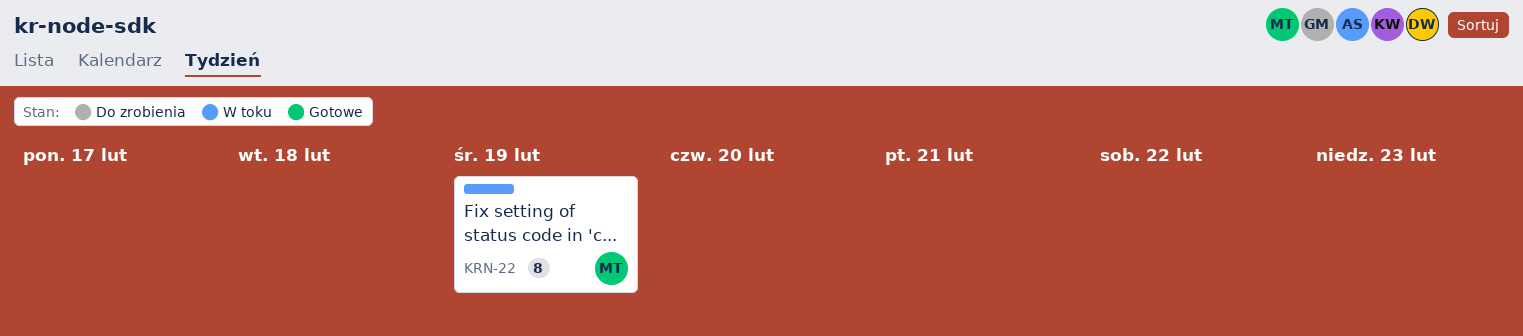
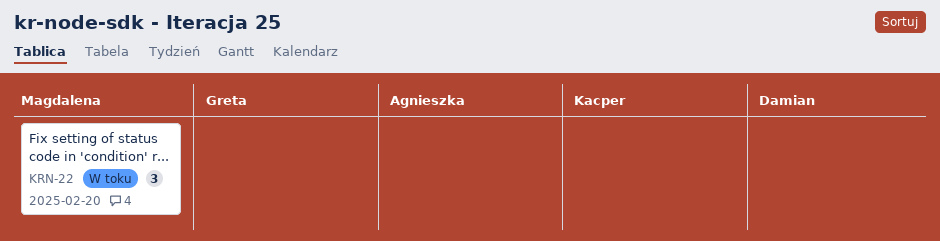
KRN-22, estimate: 8 -> 3
KRN-22, due: Feb 19 -> Feb 20

